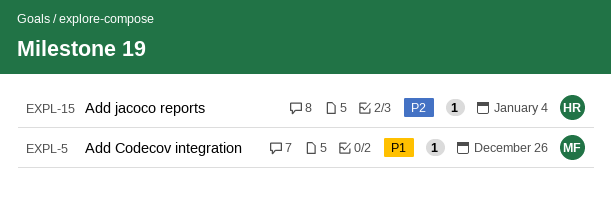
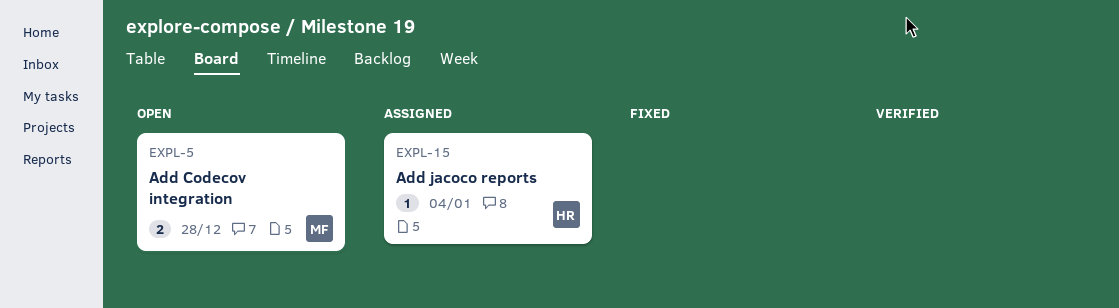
EXPL-5, estimate: 1 -> 2
EXPL-5, due: Dec 26 -> Dec 28

